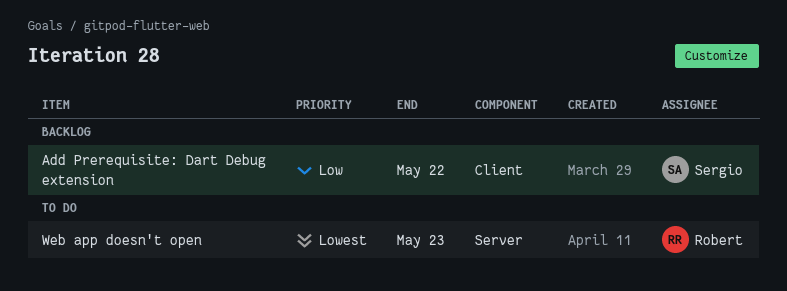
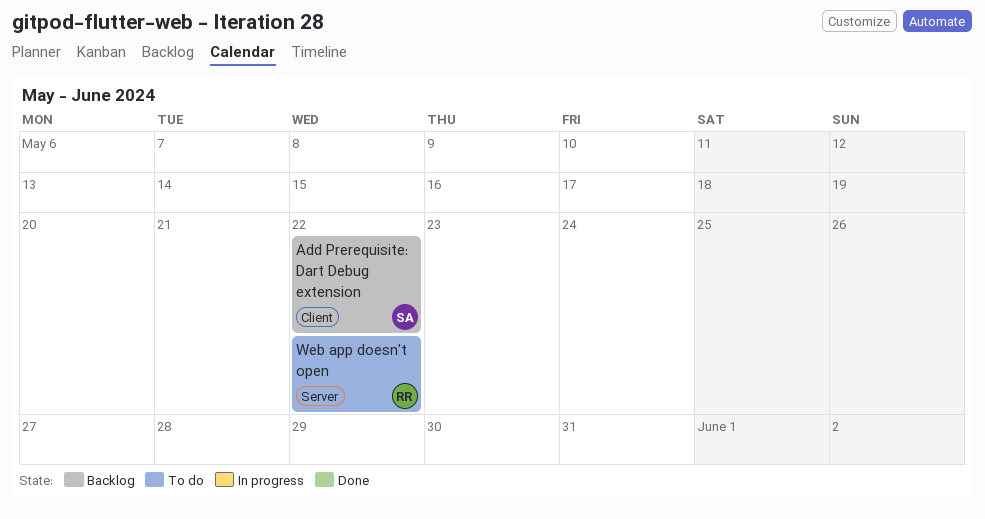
Web app doesn't open, due: May 23 -> May 22

